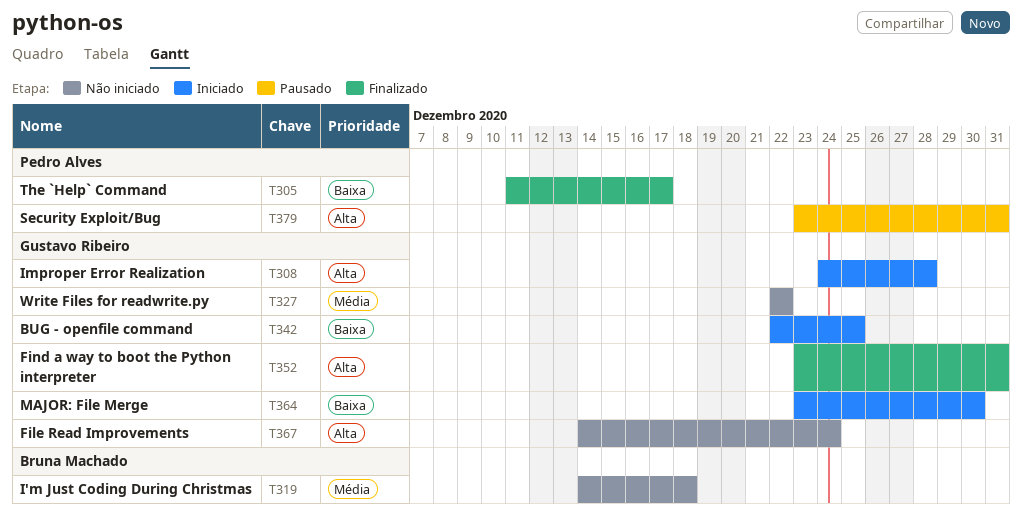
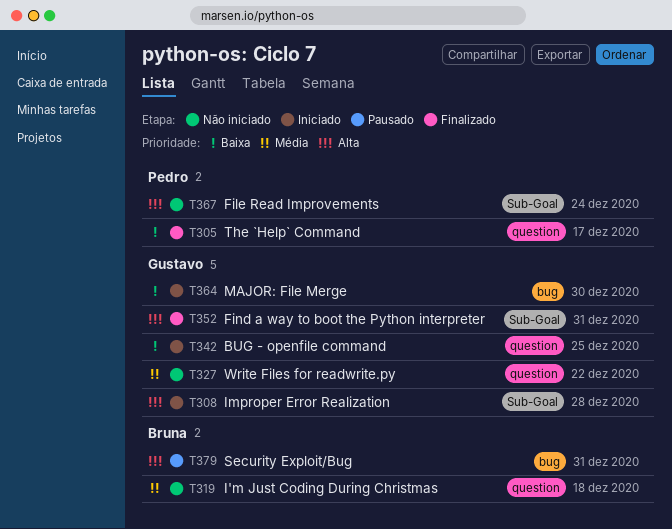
T367, owner: Gustavo Ribeiro -> Pedro Alves
T379, owner: Pedro Alves -> Bruna Machado

